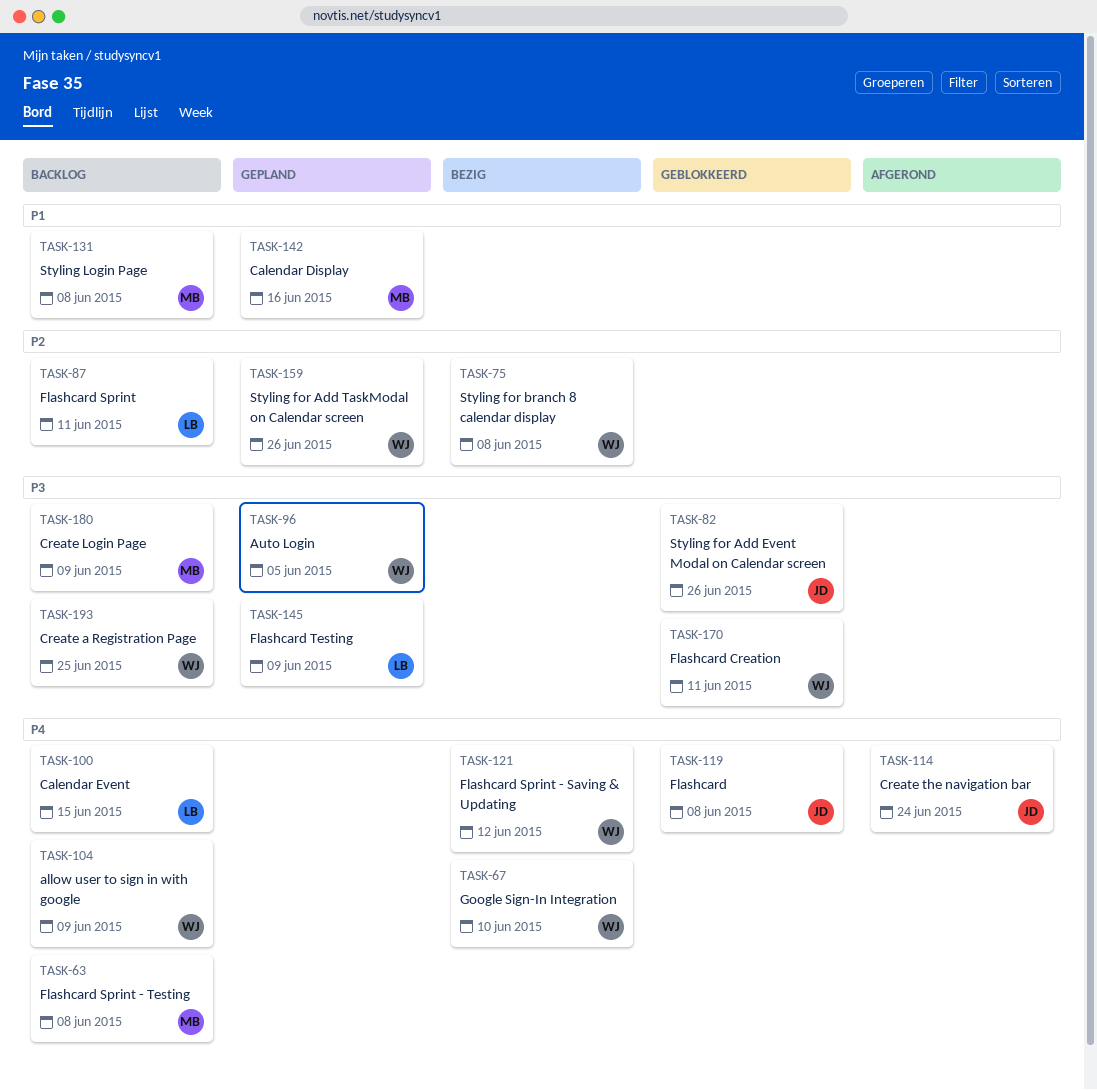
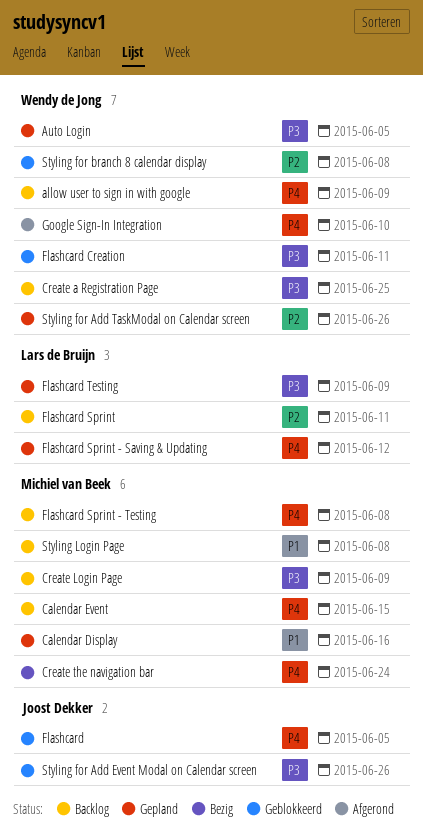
Calendar Event, owner: Lars de Bruijn -> Michiel van Beek
Create the navigation bar, status: Afgerond -> Bezig
Create the navigation bar, owner: Joost Dekker -> Michiel van Beek
Flashcard, due: Jun 8 -> Jun 5
Flashcard Sprint - Saving & Updating, status: Bezig -> Gepland
Flashcard Sprint - Saving & Updating, owner: Wendy de Jong -> Lars de Bruijn
Google Sign-In Integration, status: Bezig -> Afgerond
Styling for branch 8 calendar display, status: Bezig -> Geblokkeerd

